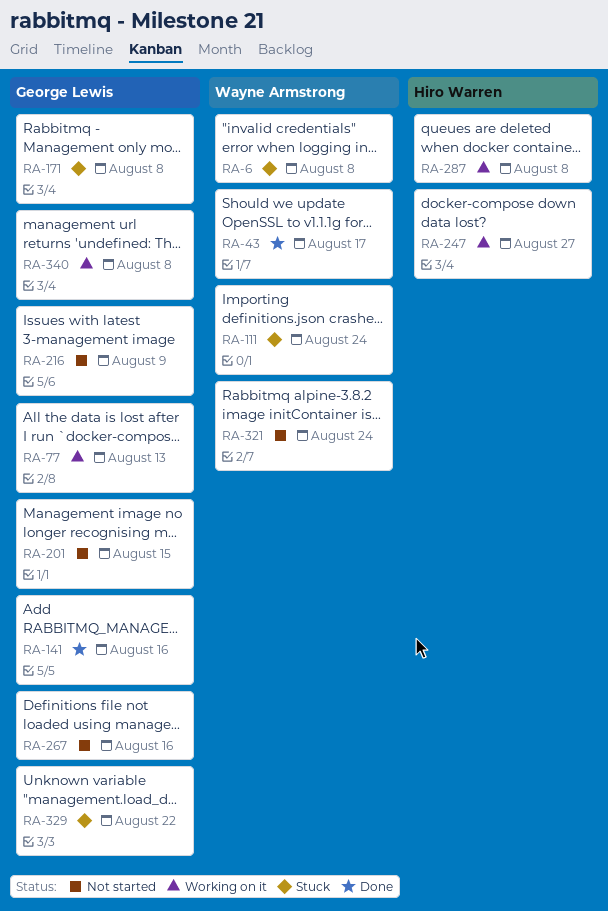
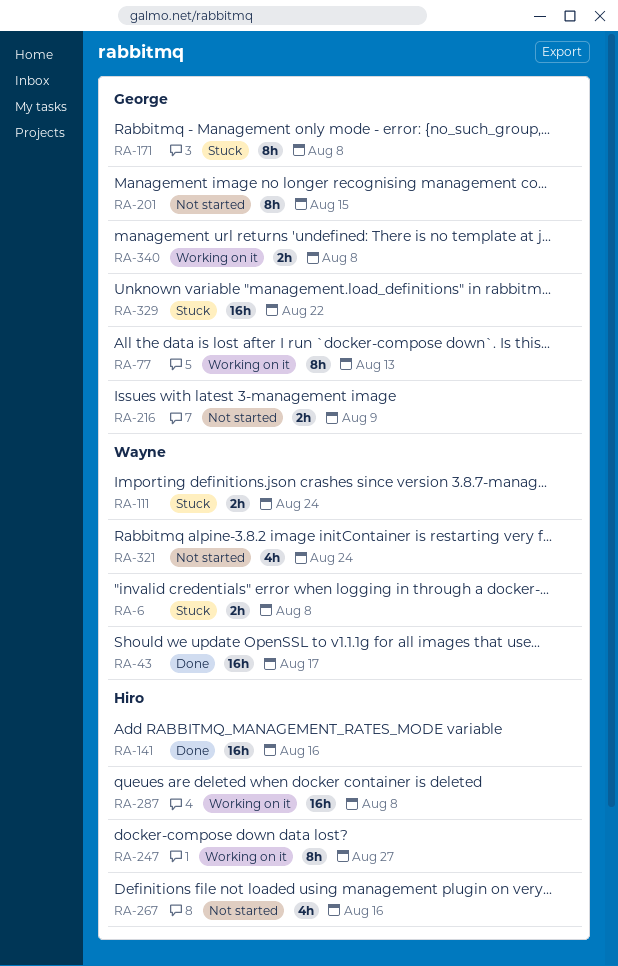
RA-141, owner: George Lewis -> Hiro Warren
RA-267, owner: George Lewis -> Hiro Warren

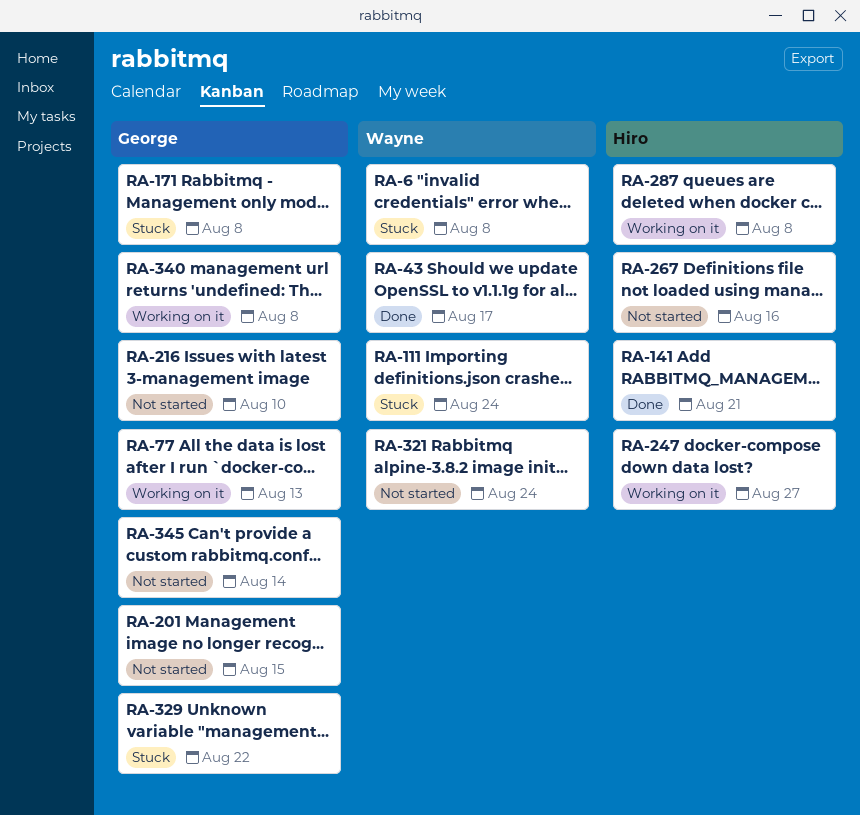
RA-141, due: Aug 16 -> Aug 21
RA-216, due: Aug 9 -> Aug 10
RA-345: none -> present

